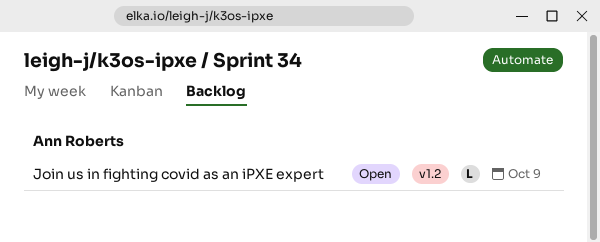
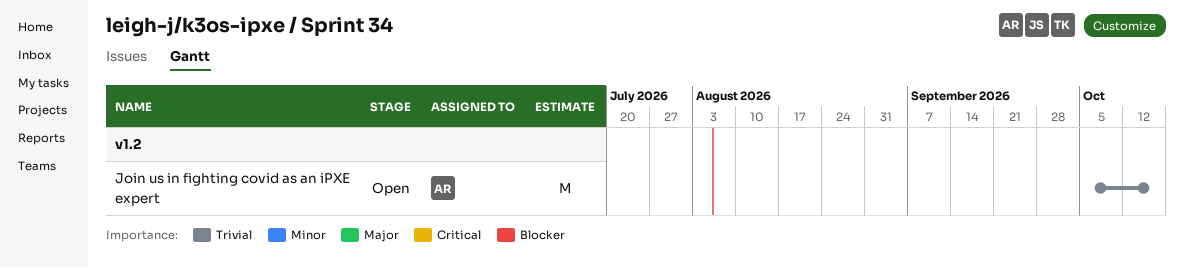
Join us in fighting covid as an iPXE expert, estimate: L -> M
Join us in fighting covid as an iPXE expert, due: Oct 9 -> Oct 16

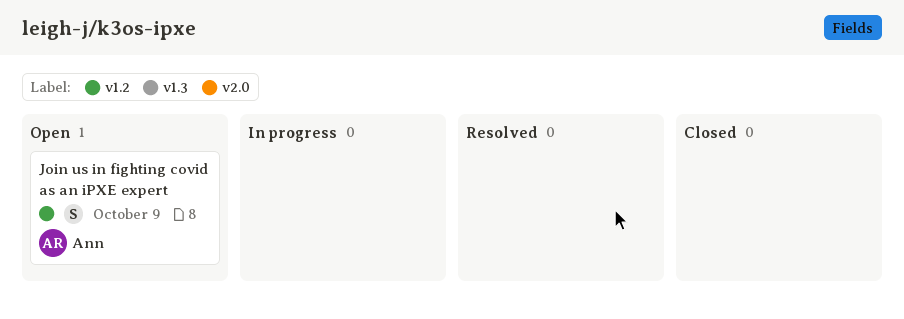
Join us in fighting covid as an iPXE expert, estimate: M -> S
Join us in fighting covid as an iPXE expert, due: Oct 16 -> Oct 9

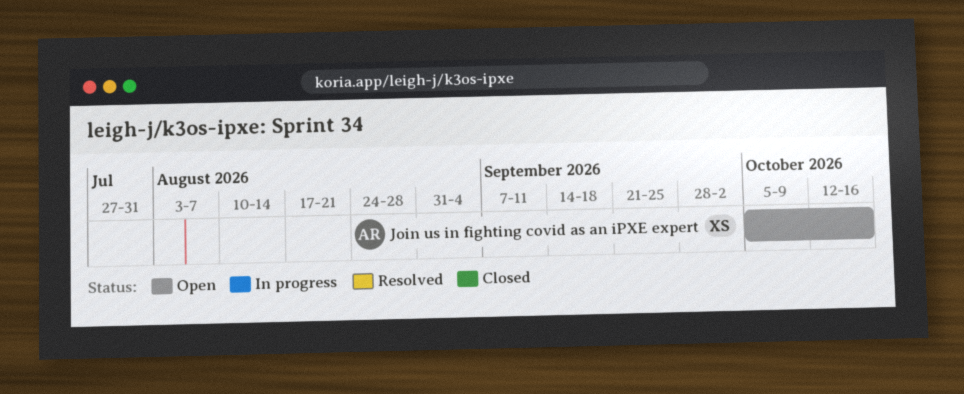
Join us in fighting covid as an iPXE expert, estimate: S -> XS
Join us in fighting covid as an iPXE expert, due: Oct 9 -> Oct 16

